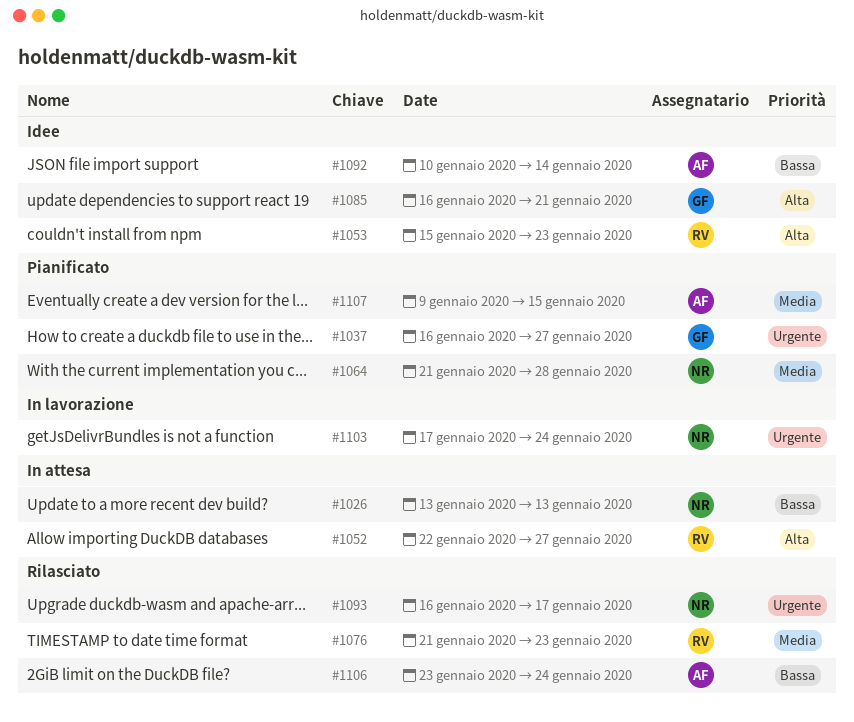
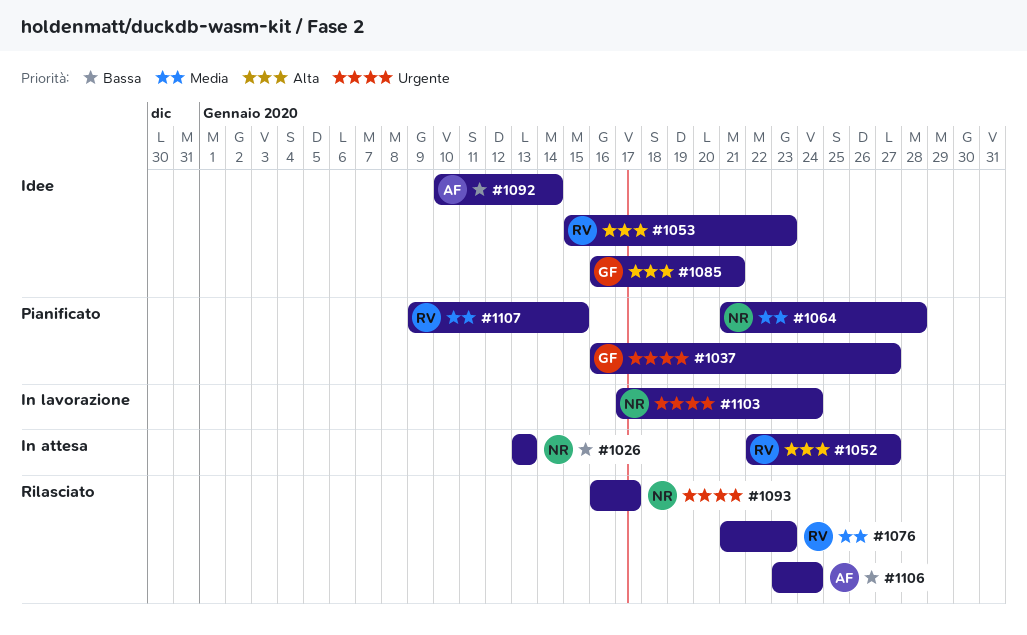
#1107, owner: AF -> RV

